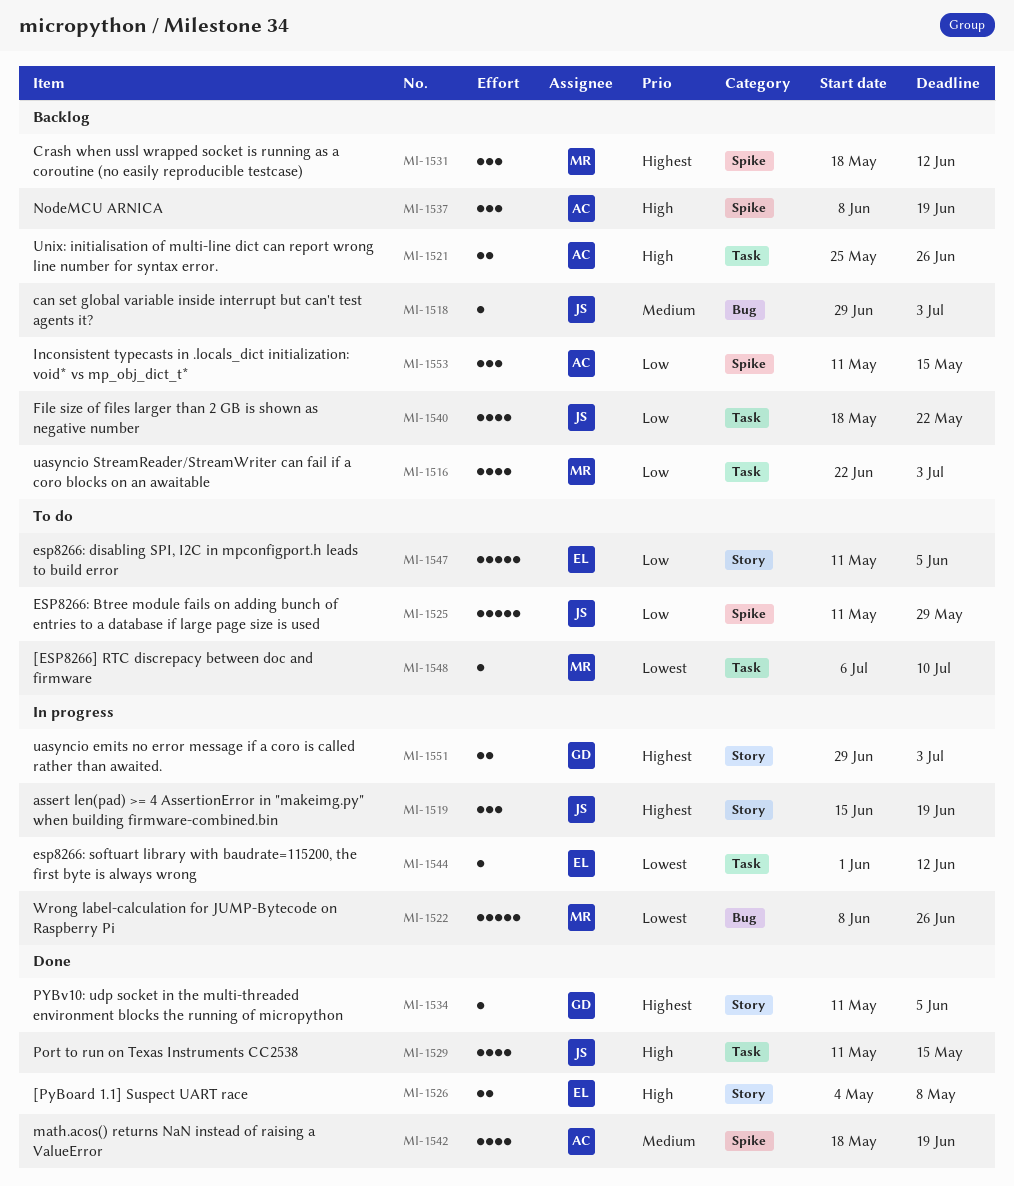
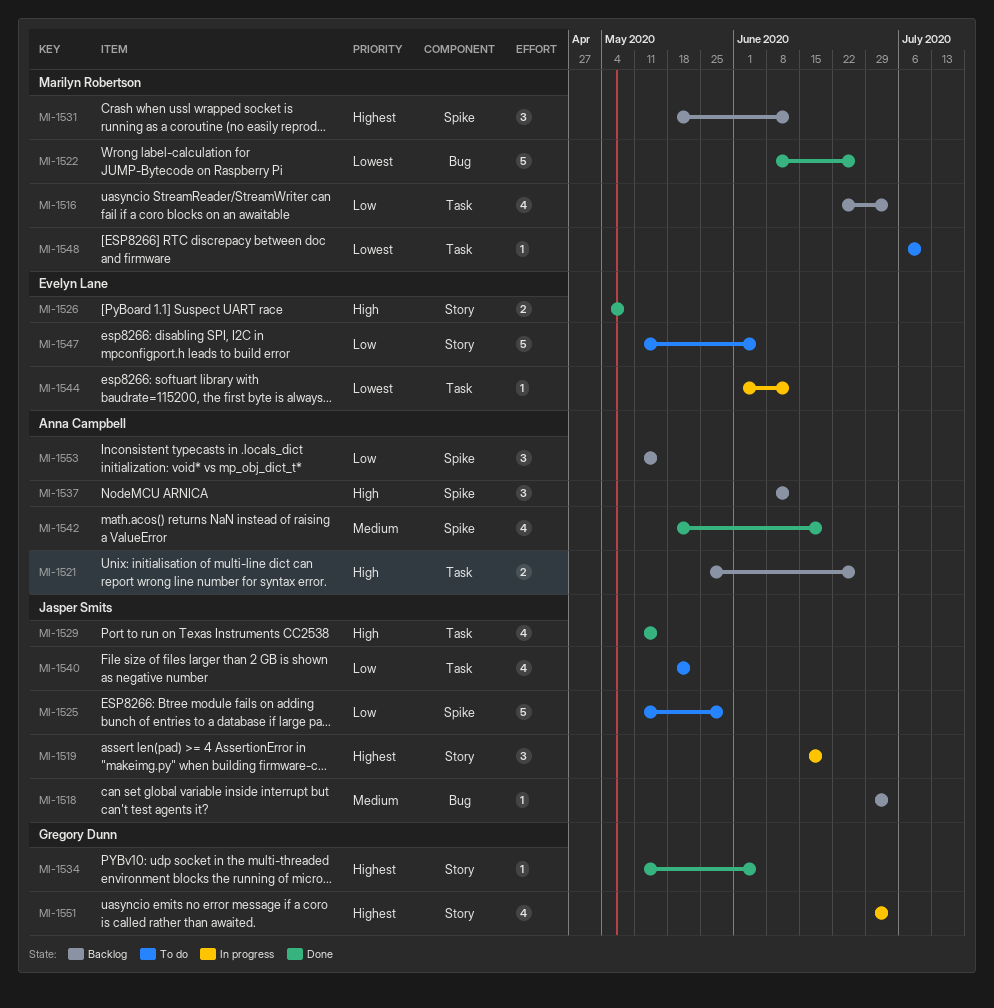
MI-1522, status: In progress -> Done
MI-1537, due: Jun 19 -> Jun 12
MI-1540, status: Backlog -> To do
MI-1551, estimate: 2 -> 4

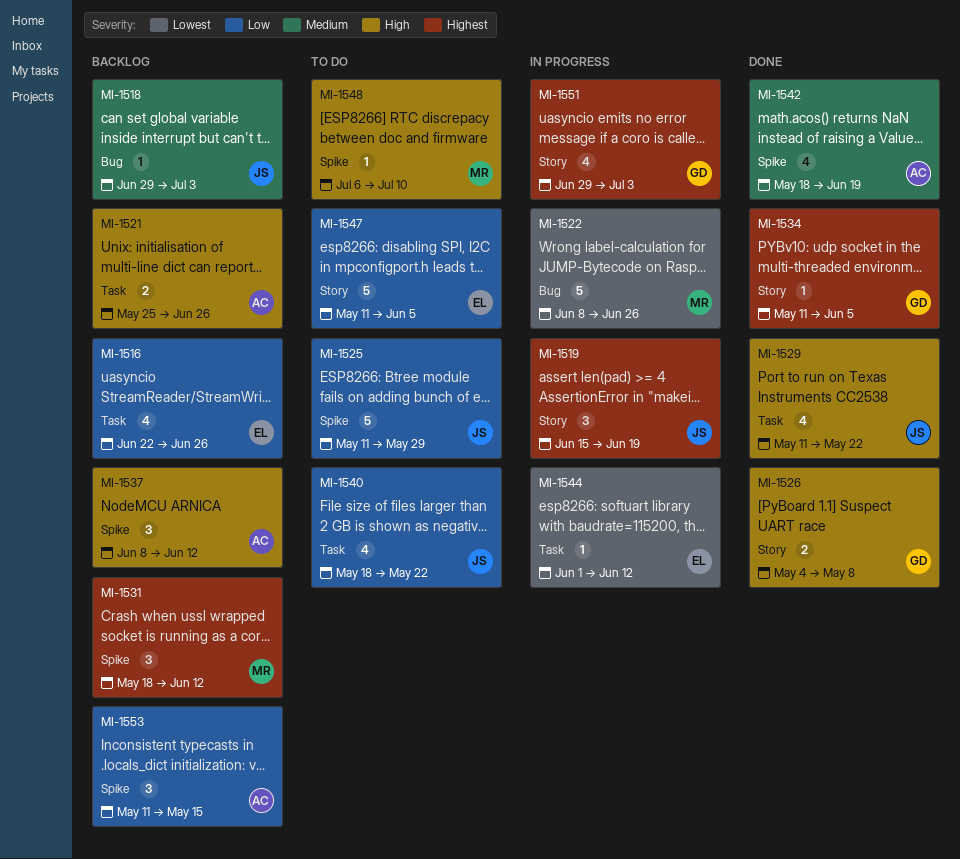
MI-1516, owner: Marilyn Robertson -> Evelyn Lane
MI-1516, due: Jul 3 -> Jun 26
MI-1522, status: Done -> In progress
MI-1526, owner: Evelyn Lane -> Gregory Dunn
MI-1529, due: May 15 -> May 22
MI-1548, priority: Lowest -> High
MI-1548, label: Task -> Spike

